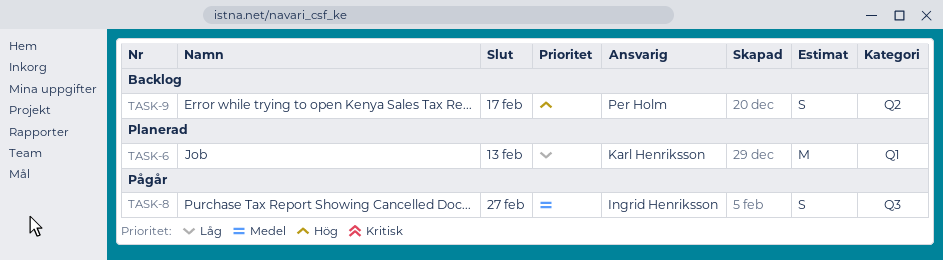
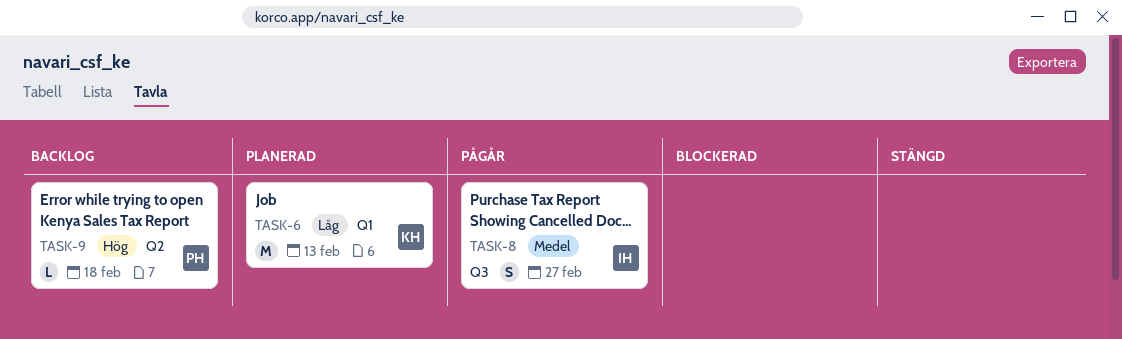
TASK-9, estimate: S -> L
TASK-9, due: Feb 17 -> Feb 18

